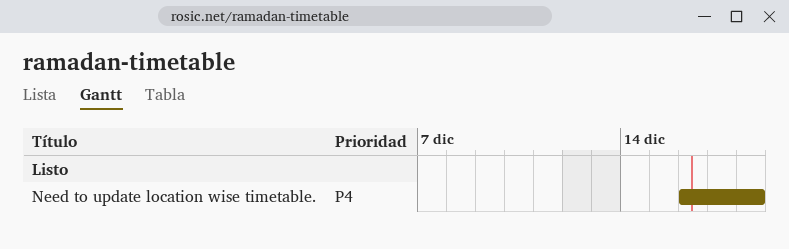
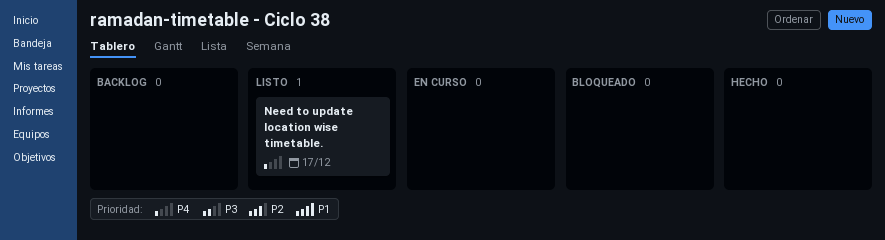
Need to update location wise timetable., due: Dec 18 -> Dec 17

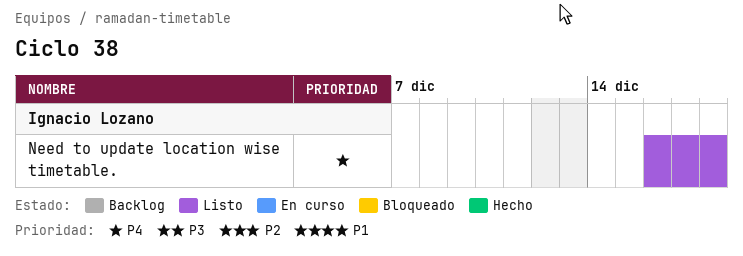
Need to update location wise timetable., due: Dec 17 -> Dec 18

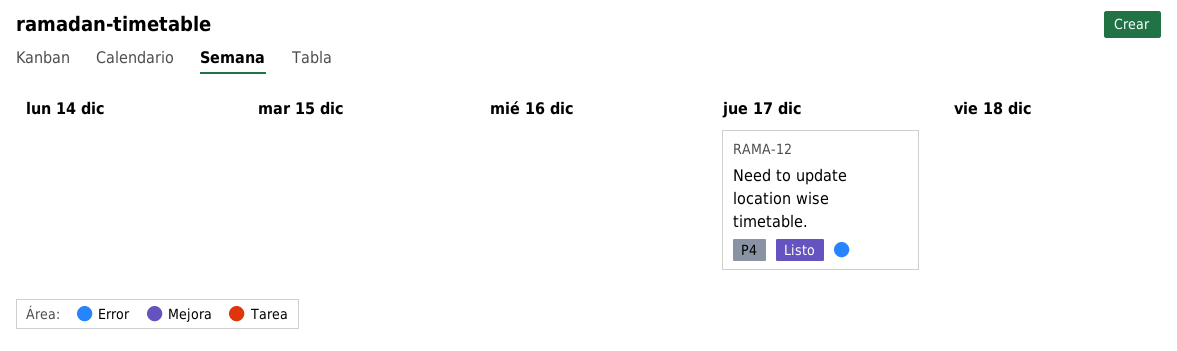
Need to update location wise timetable., due: Dec 18 -> Dec 17

